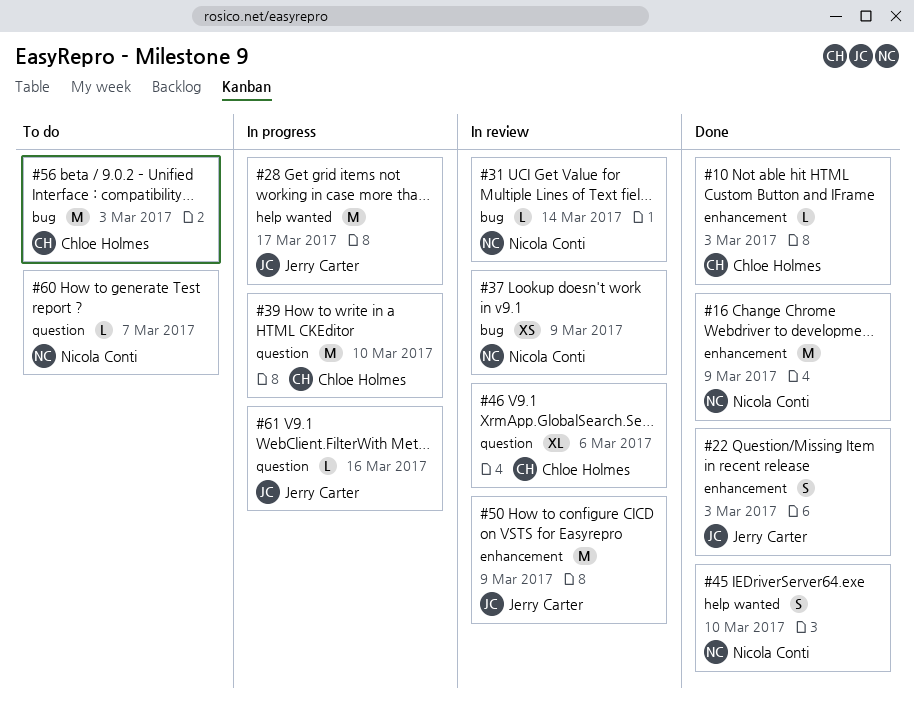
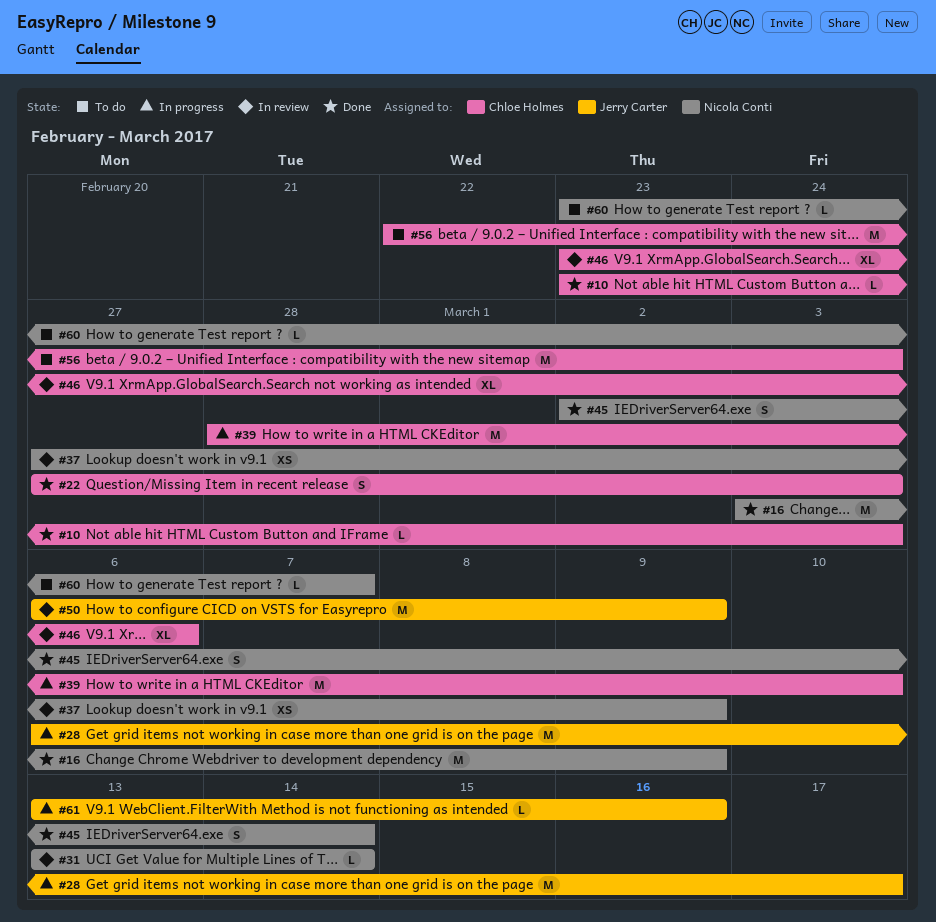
#22, owner: Jerry Carter -> Chloe Holmes
#45, due: Mar 10 -> Mar 14

